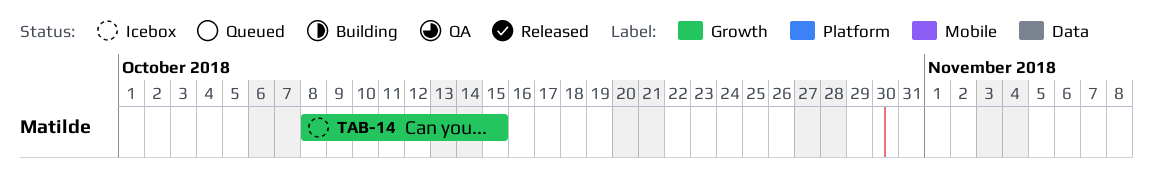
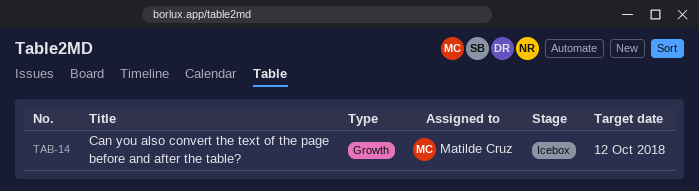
TAB-14, due: Oct 15 -> Oct 12

